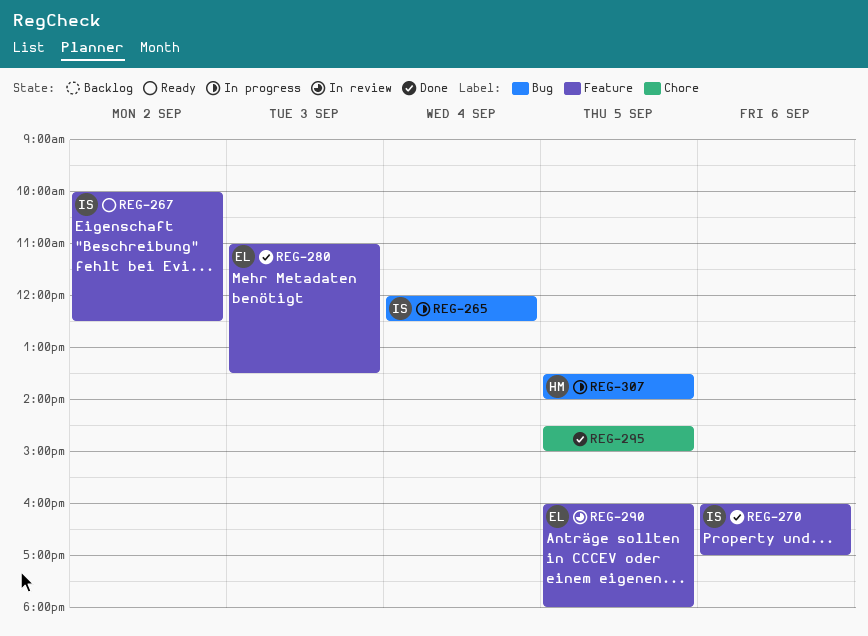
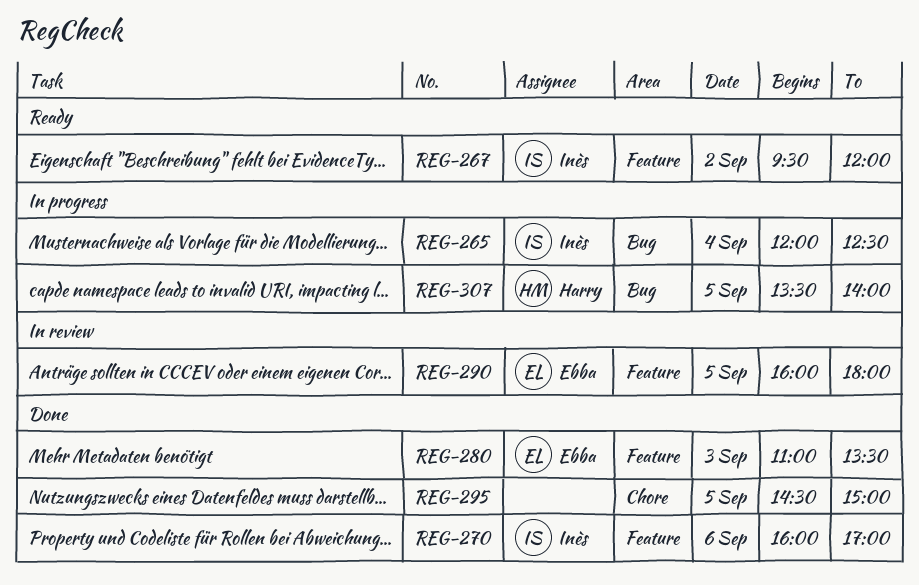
REG-267, begins: 10:00 -> 09:30
REG-267, ends: 12:30 -> 12:00

